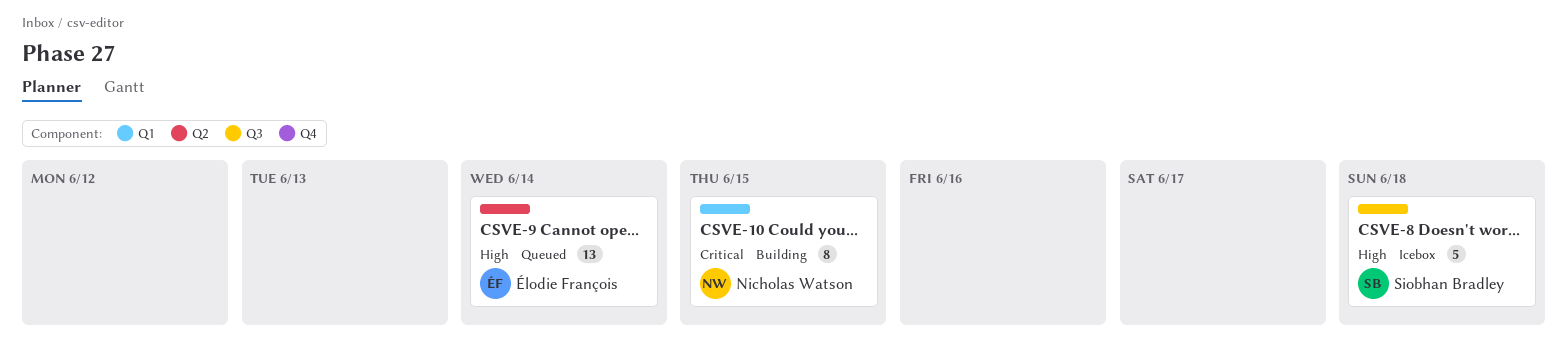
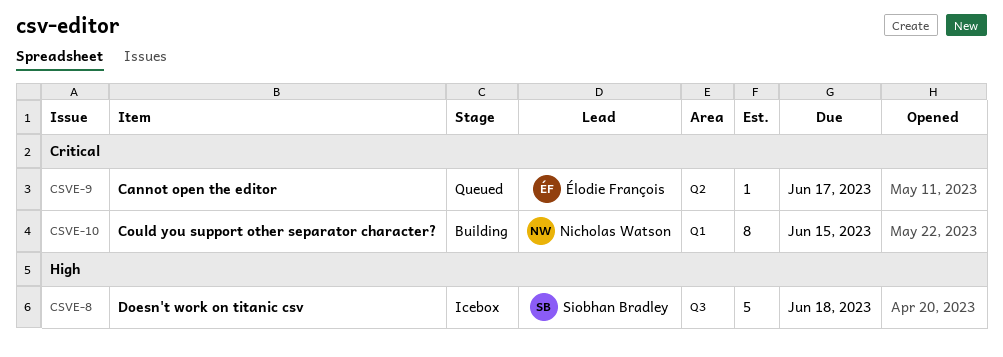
CSVE-9, priority: High -> Critical
CSVE-9, estimate: 13 -> 1
CSVE-9, due: Jun 14 -> Jun 17

